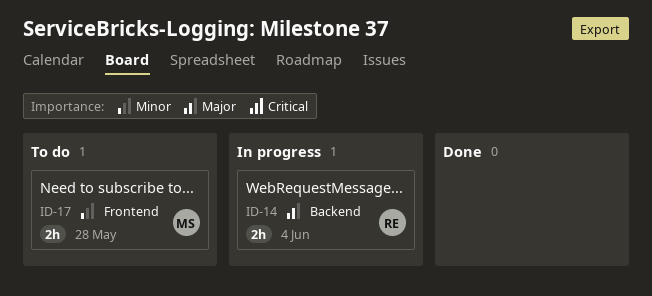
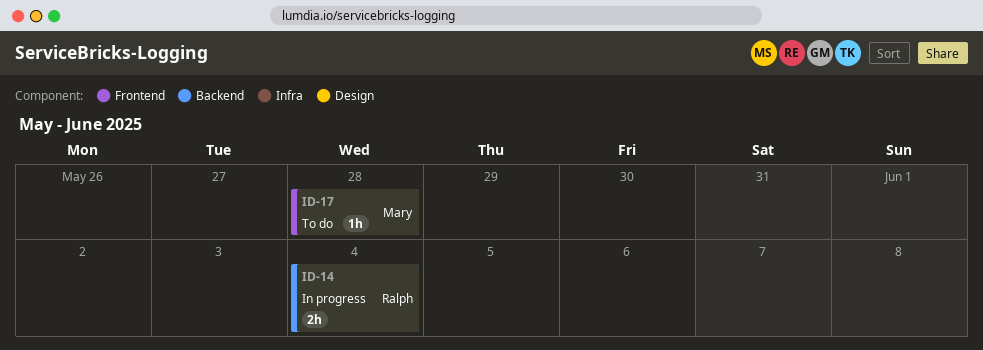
ID-17, estimate: 2h -> 1h

